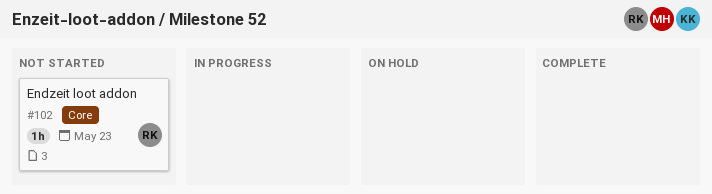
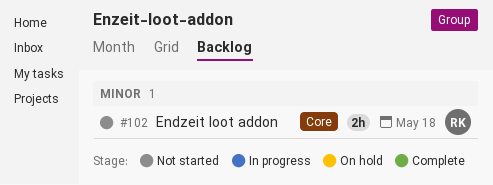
#102, estimate: 1h -> 2h
#102, due: May 23 -> May 18

